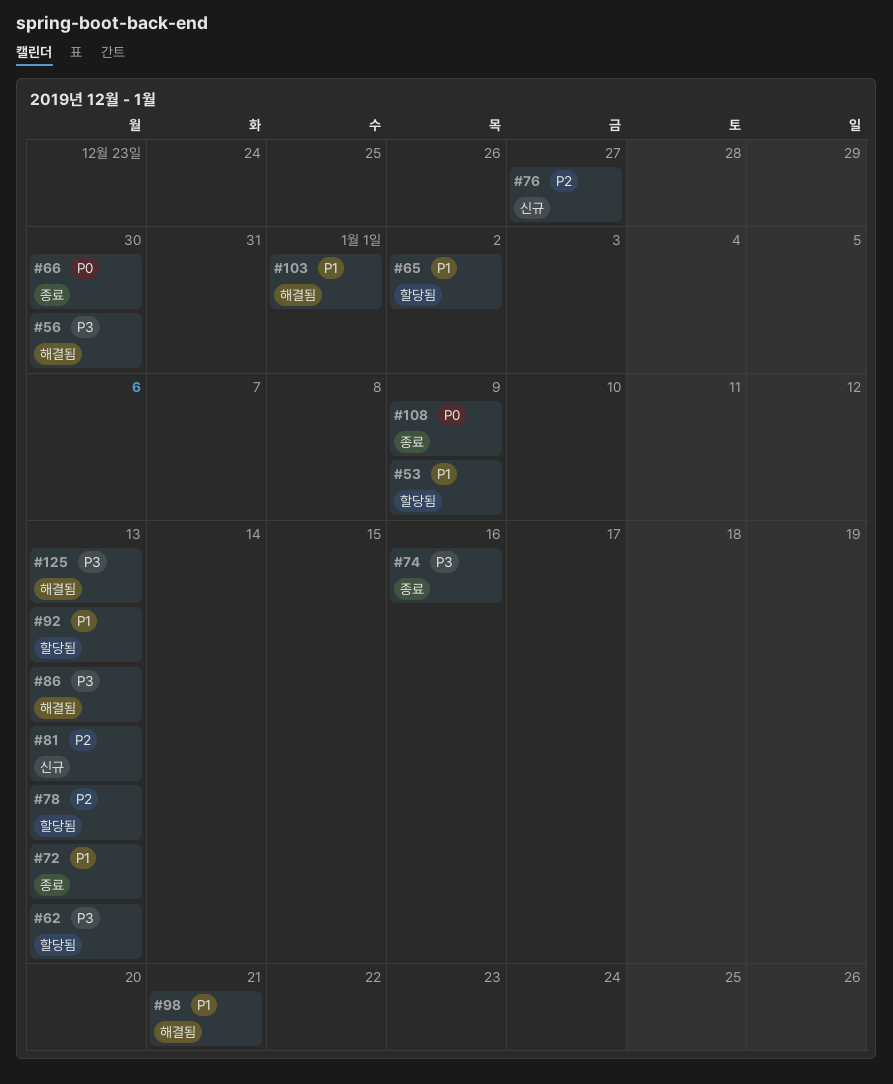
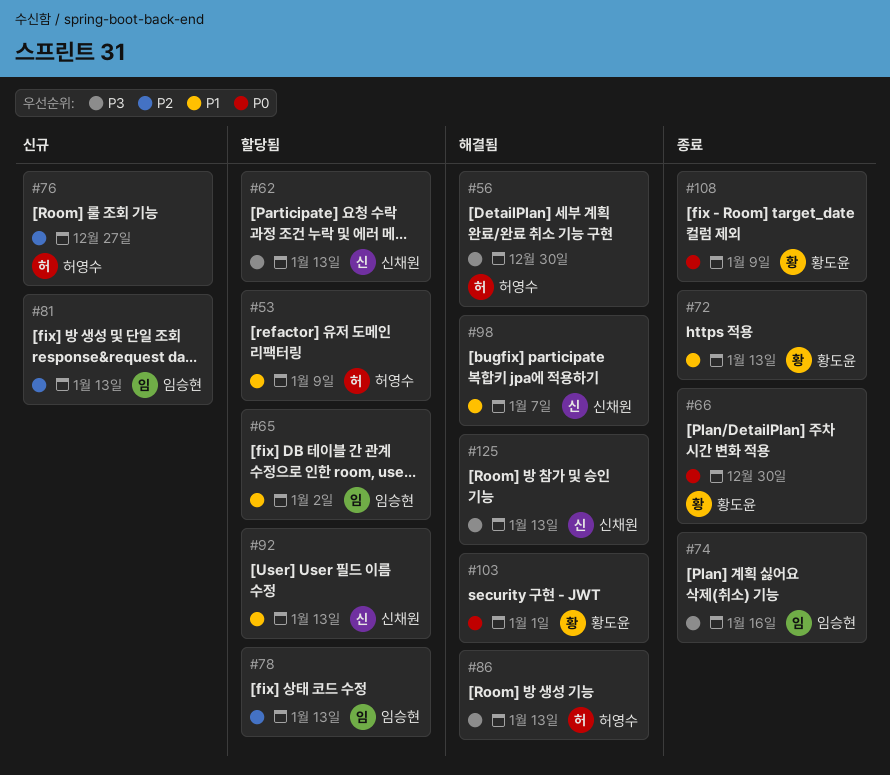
#98, due: Jan 21 -> Jan 7
#103, priority: P1 -> P0

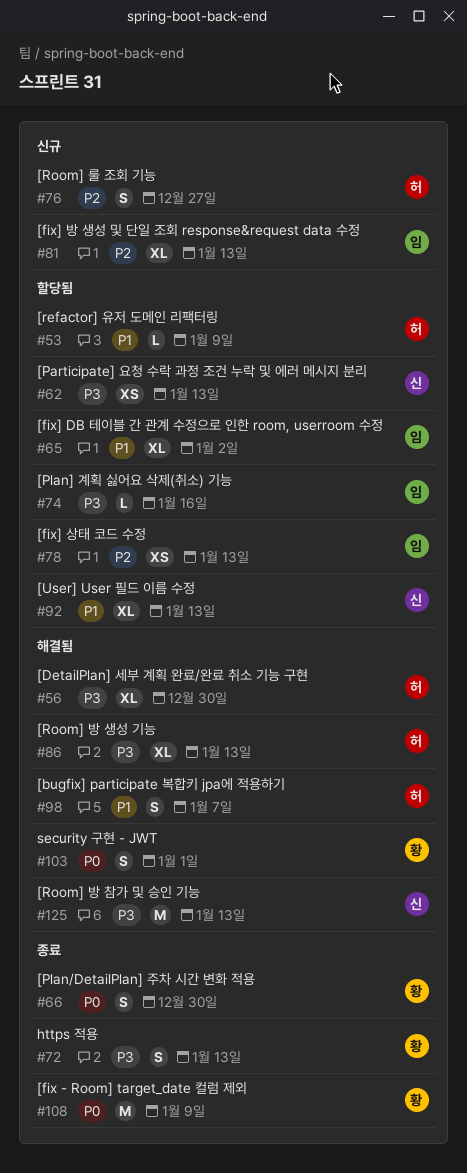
#72, priority: P1 -> P3
#74, status: 종료 -> 할당됨
#98, owner: 신채원 -> 허영수

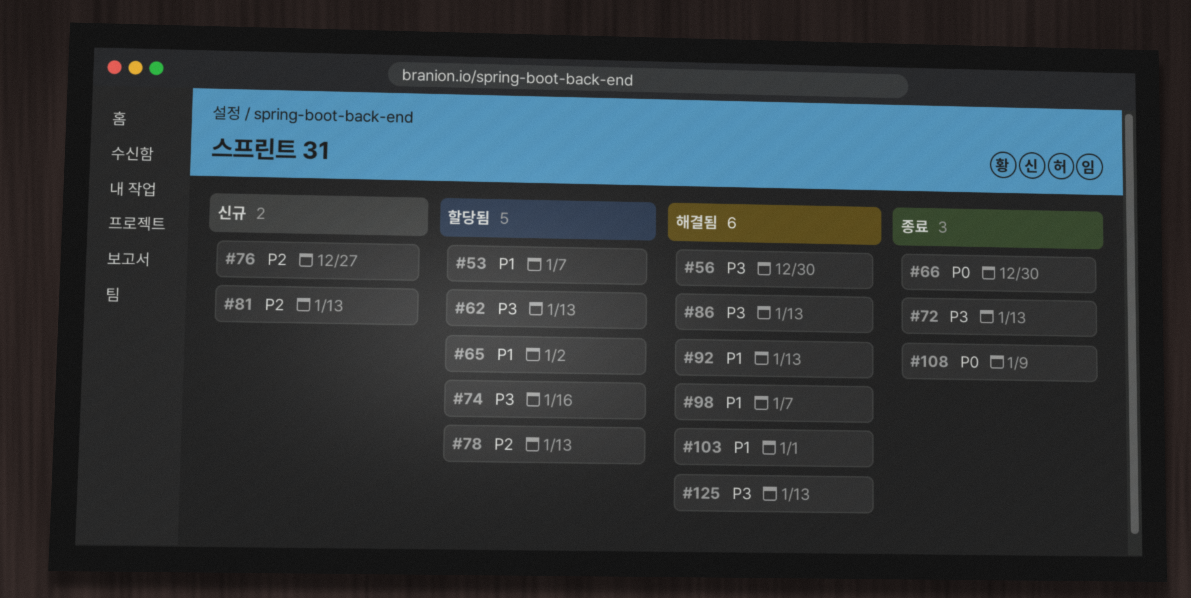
#53, due: Jan 9 -> Jan 7
#92, status: 할당됨 -> 해결됨
#103, priority: P0 -> P1

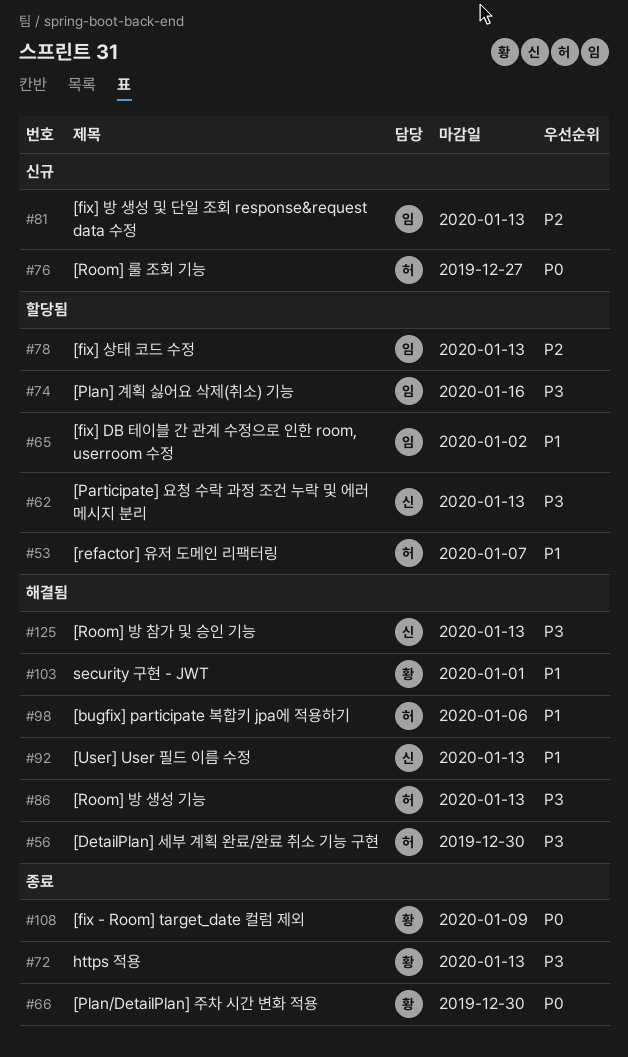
#76, priority: P2 -> P0
#98, due: Jan 7 -> Jan 6

